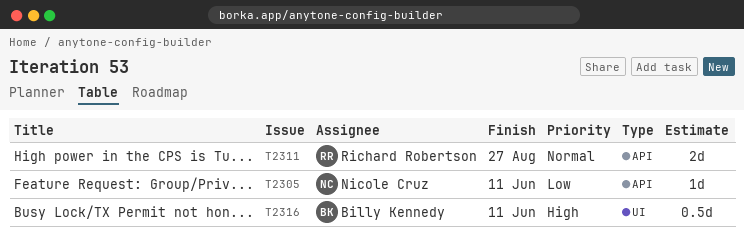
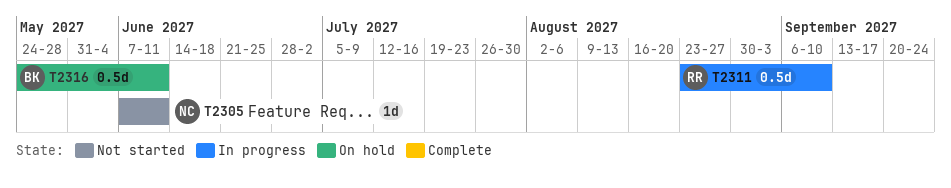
T2311, estimate: 2d -> 0.5d
T2311, due: Aug 27 -> Sep 10

